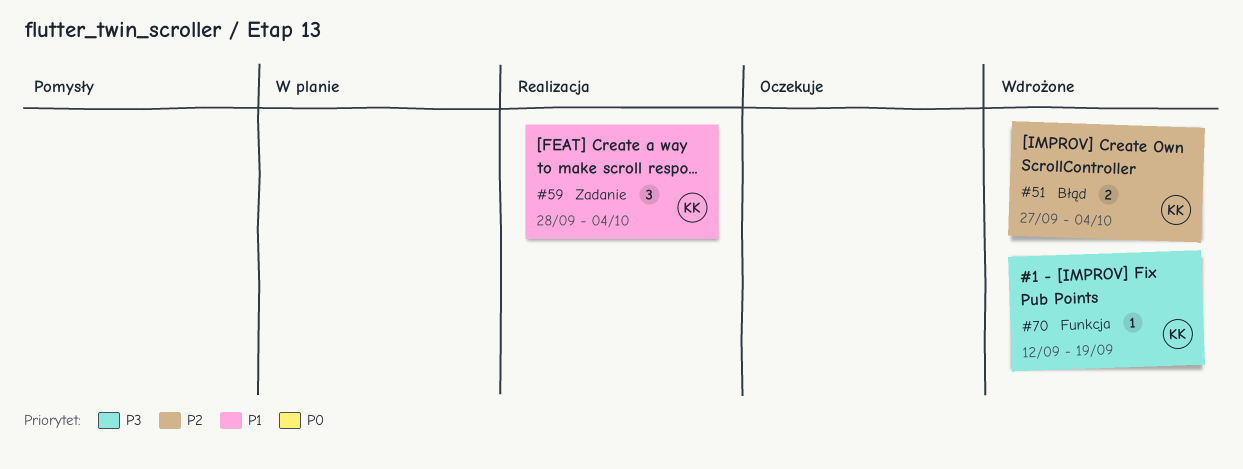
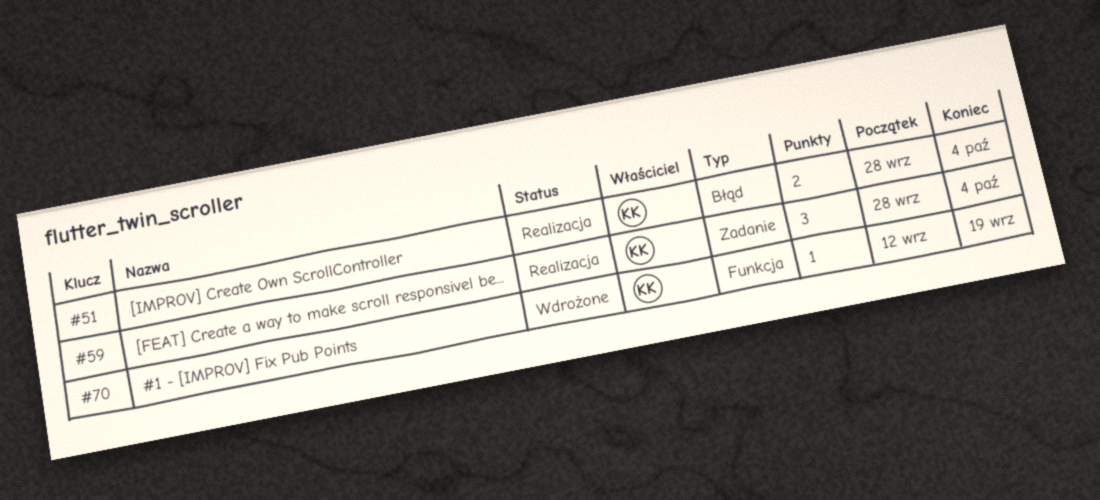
#51, status: Wdrożone -> Realizacja
#51, start: Sep 27 -> Sep 28

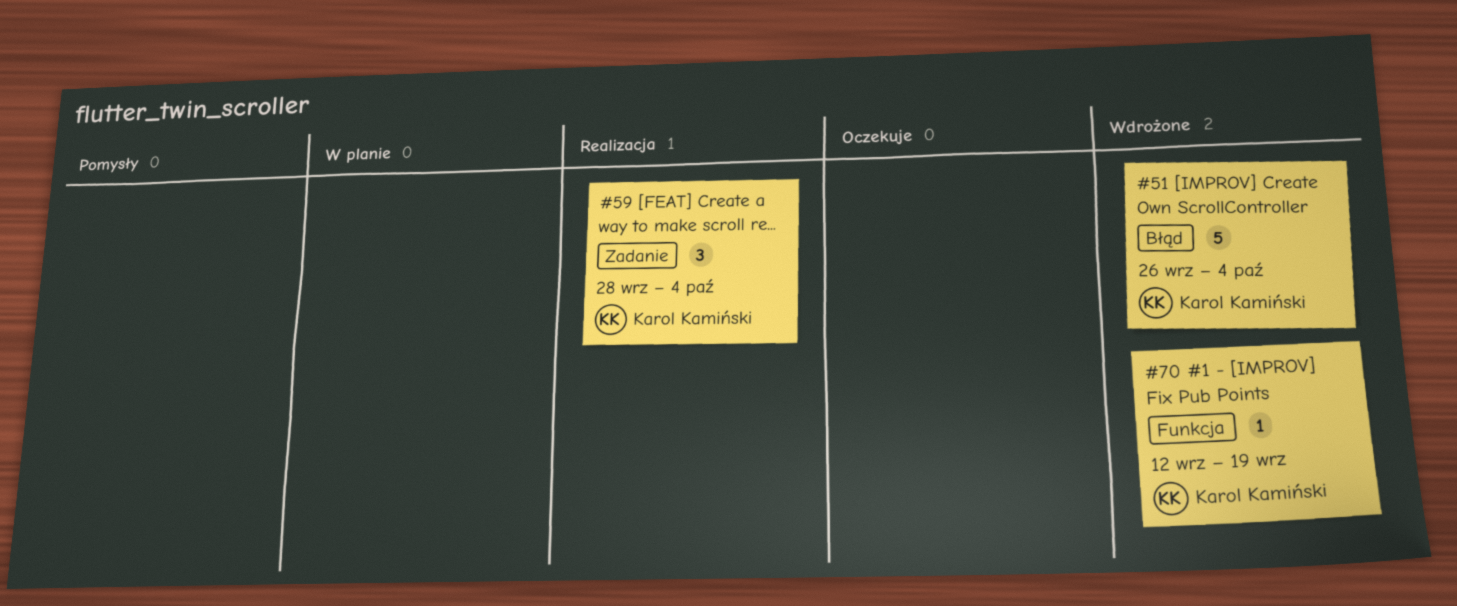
#51, status: Realizacja -> Wdrożone
#51, estimate: 2 -> 5
#51, start: Sep 28 -> Sep 26

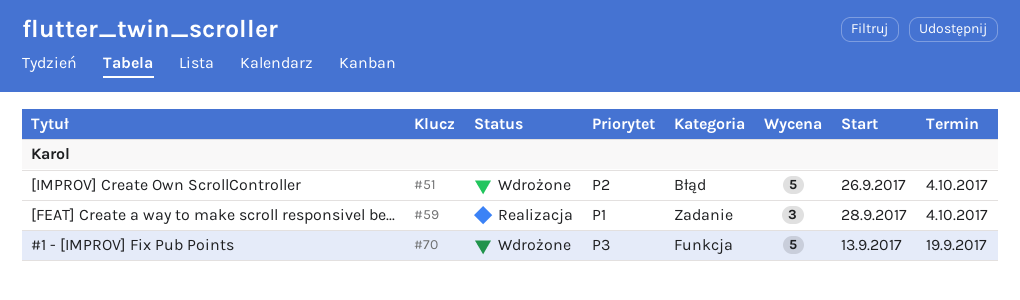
#70, estimate: 1 -> 5
#70, start: Sep 12 -> Sep 13

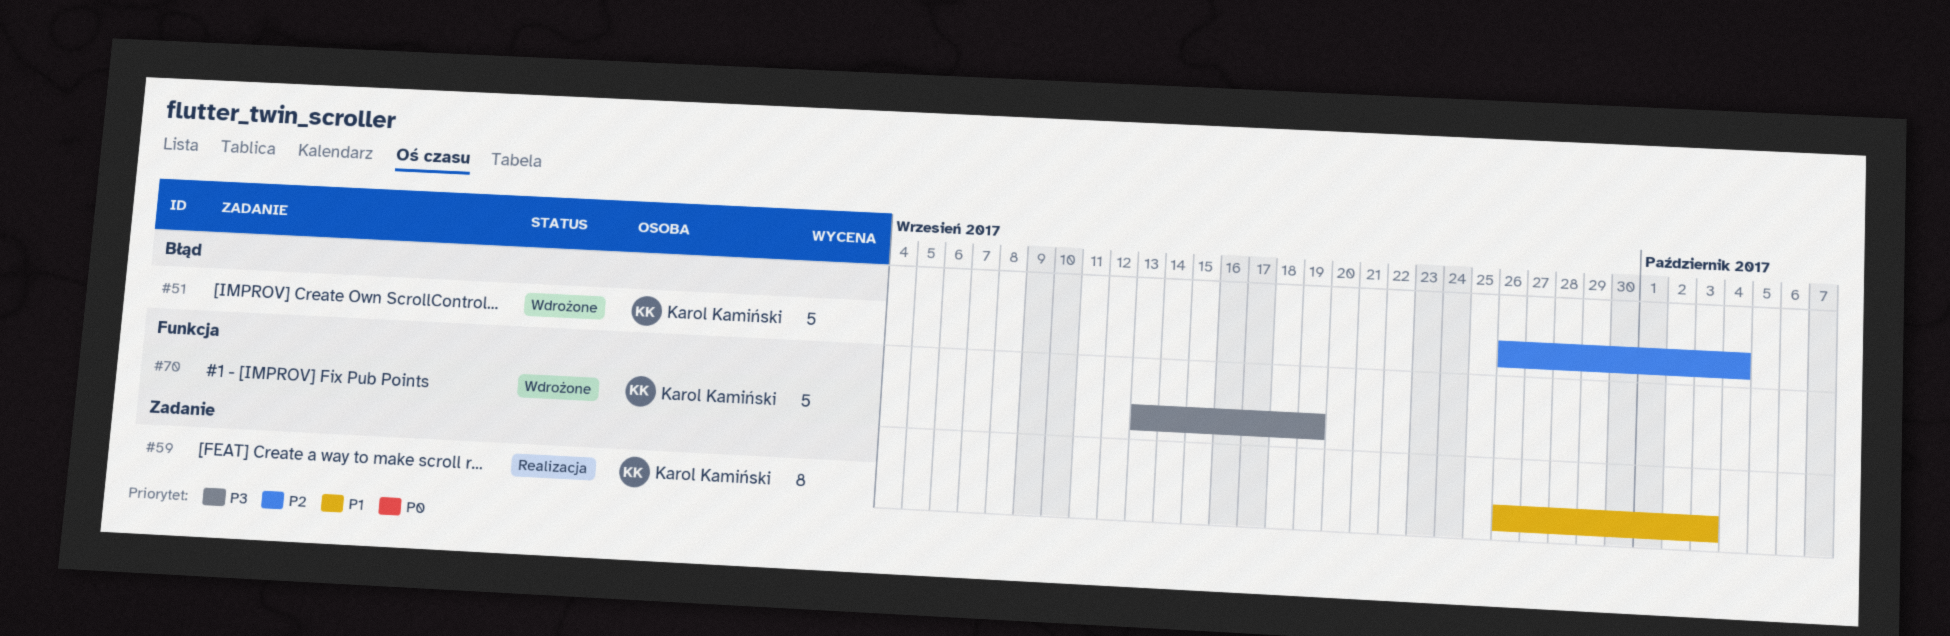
#59, estimate: 3 -> 8
#59, start: Sep 28 -> Sep 26
#59, due: Oct 4 -> Oct 3

